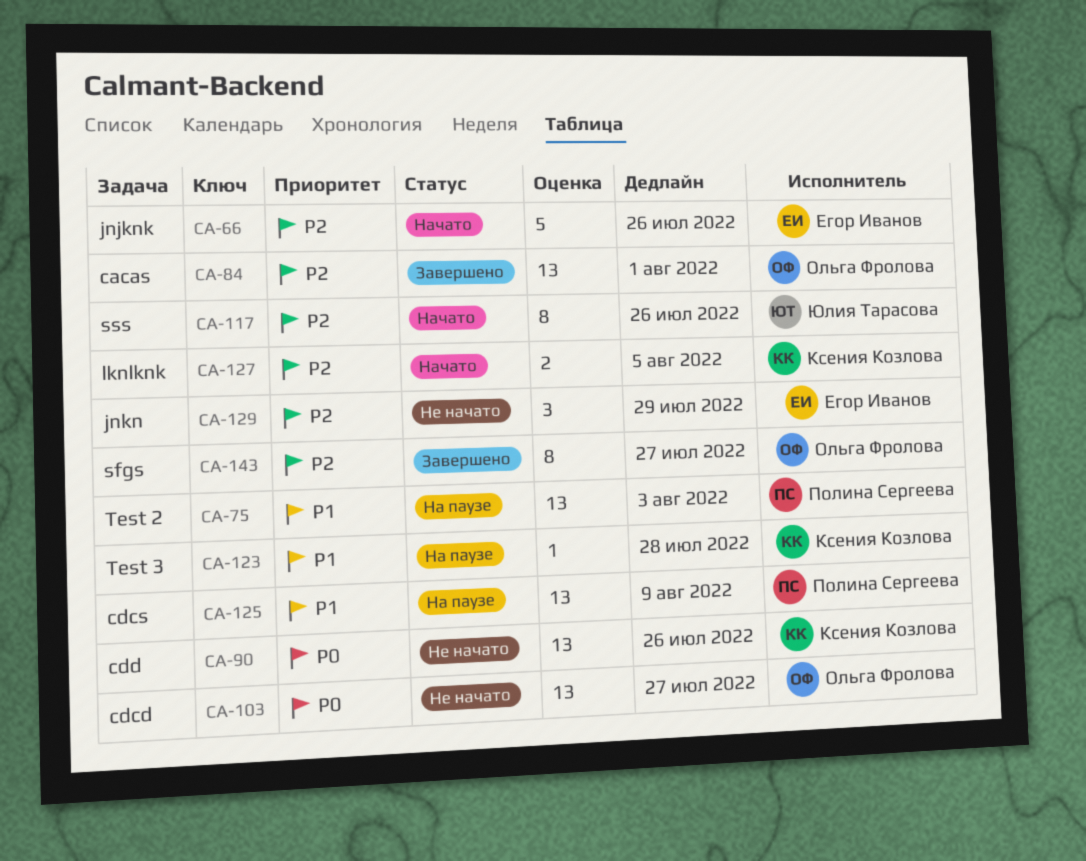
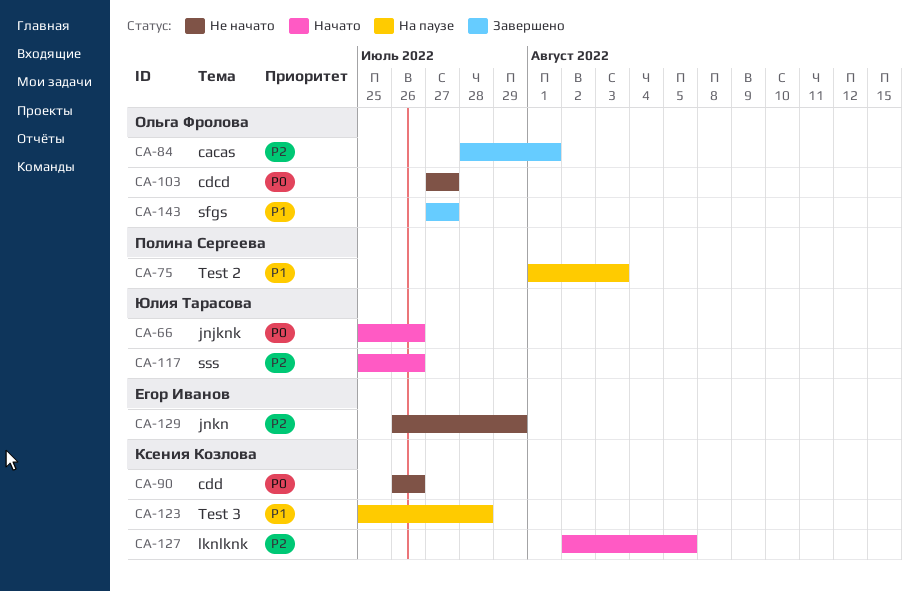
CA-66, owner: Егор Иванов -> Юлия Тарасова
CA-66, priority: P2 -> P0
CA-125: present -> none
CA-143, priority: P2 -> P1

